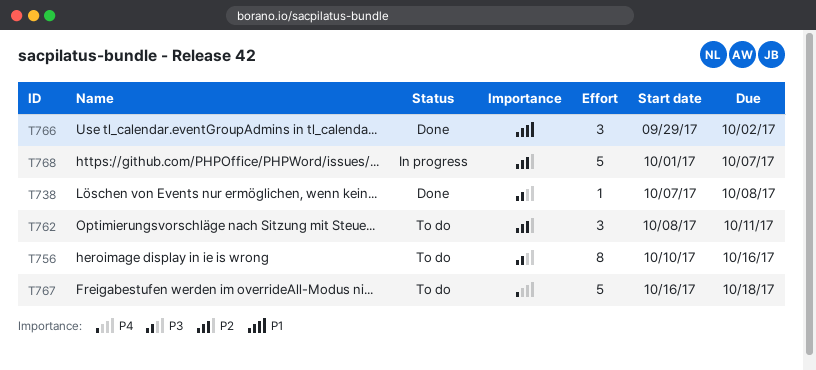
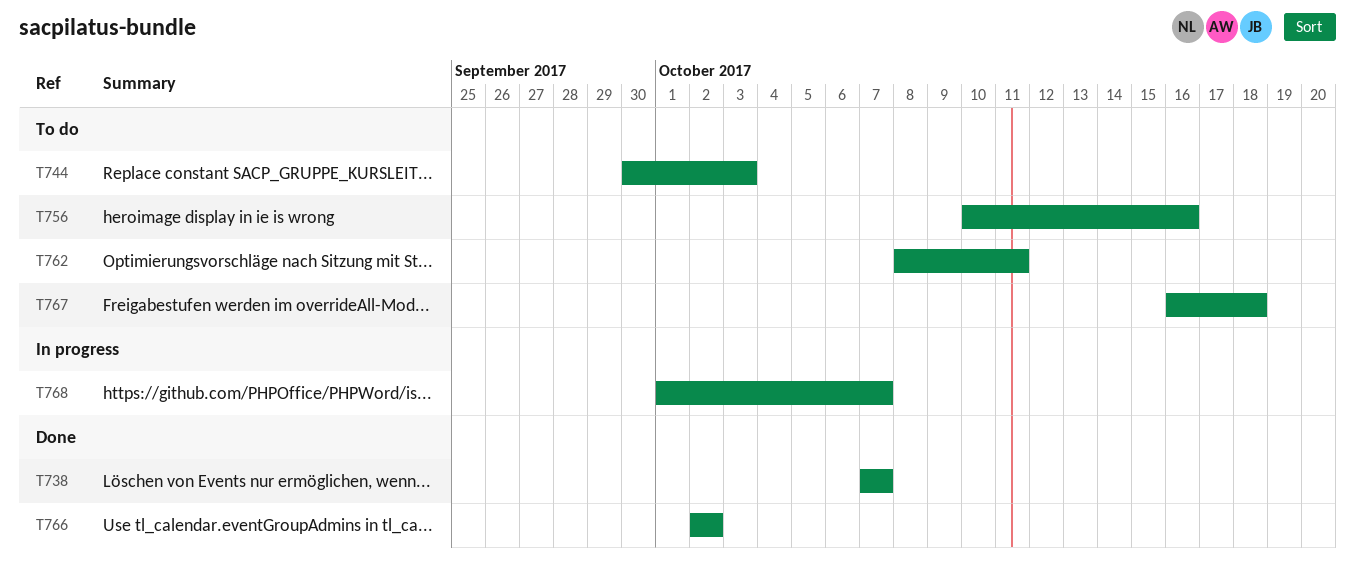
T738, due: Oct 8 -> Oct 7
T744: none -> present
T766, start: Sep 29 -> Oct 2

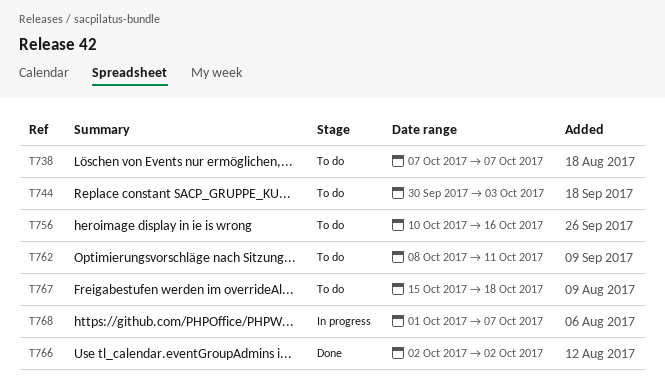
T738, status: Done -> To do
T767, start: Oct 16 -> Oct 15

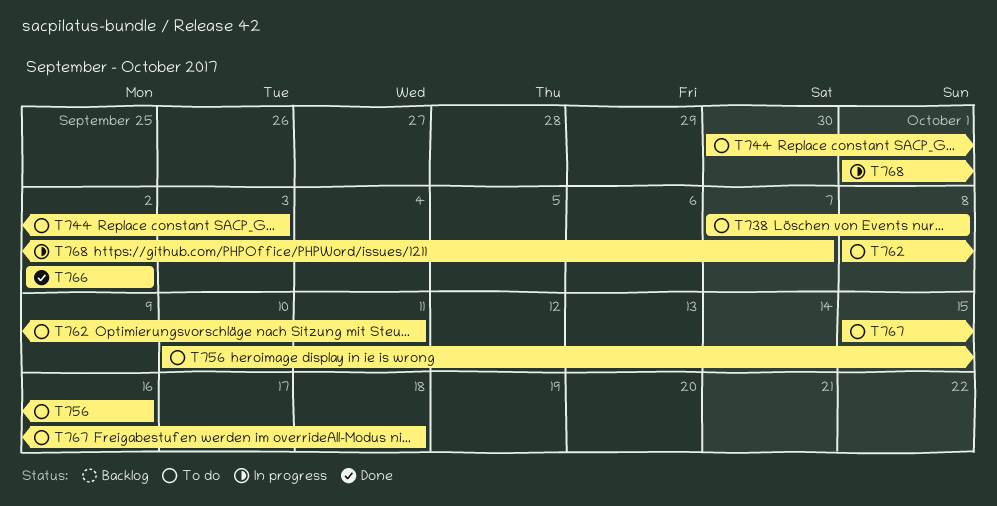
T738, due: Oct 7 -> Oct 8

